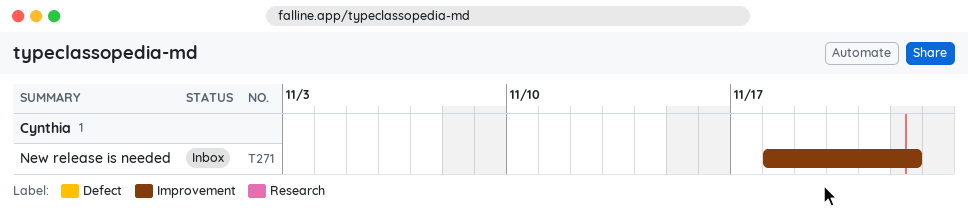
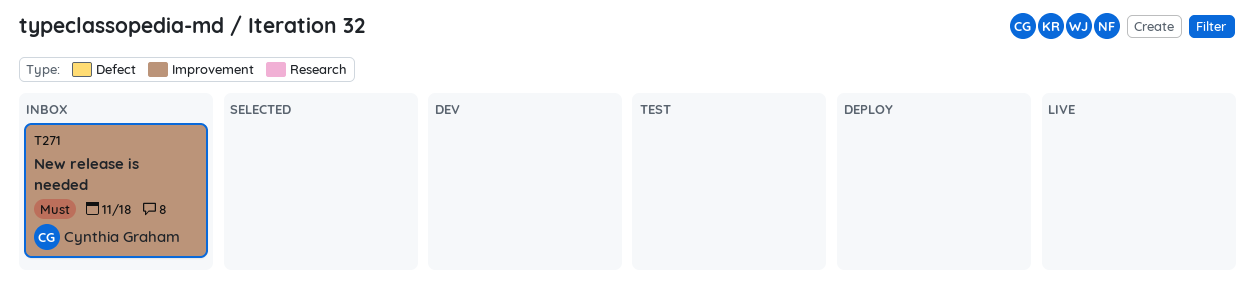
T271, due: Nov 22 -> Nov 18

